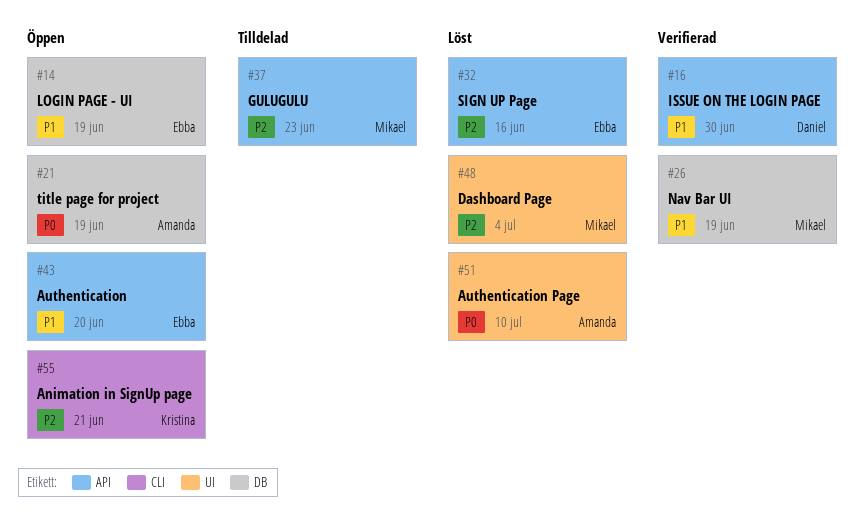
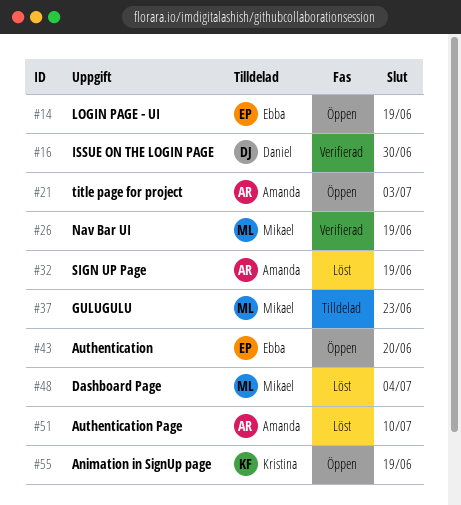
#21, due: Jun 19 -> Jul 3
#32, owner: Ebba -> Amanda
#32, due: Jun 16 -> Jun 19
#55, due: Jun 21 -> Jun 19

